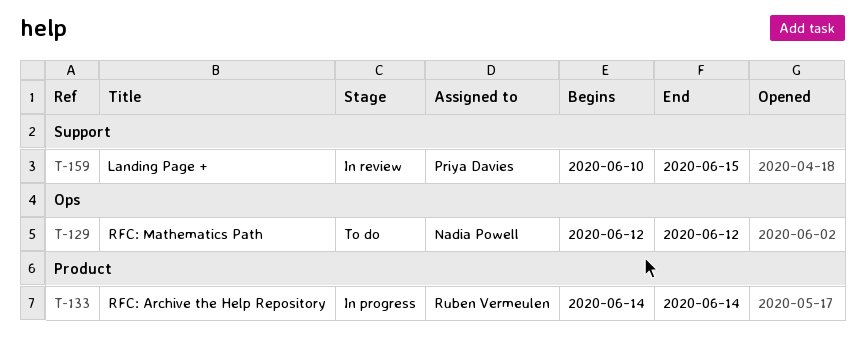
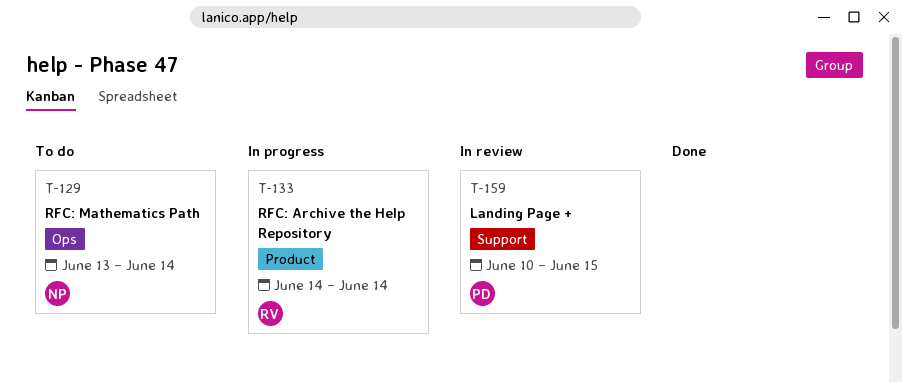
T-129, start: Jun 12 -> Jun 13
T-129, due: Jun 12 -> Jun 14

